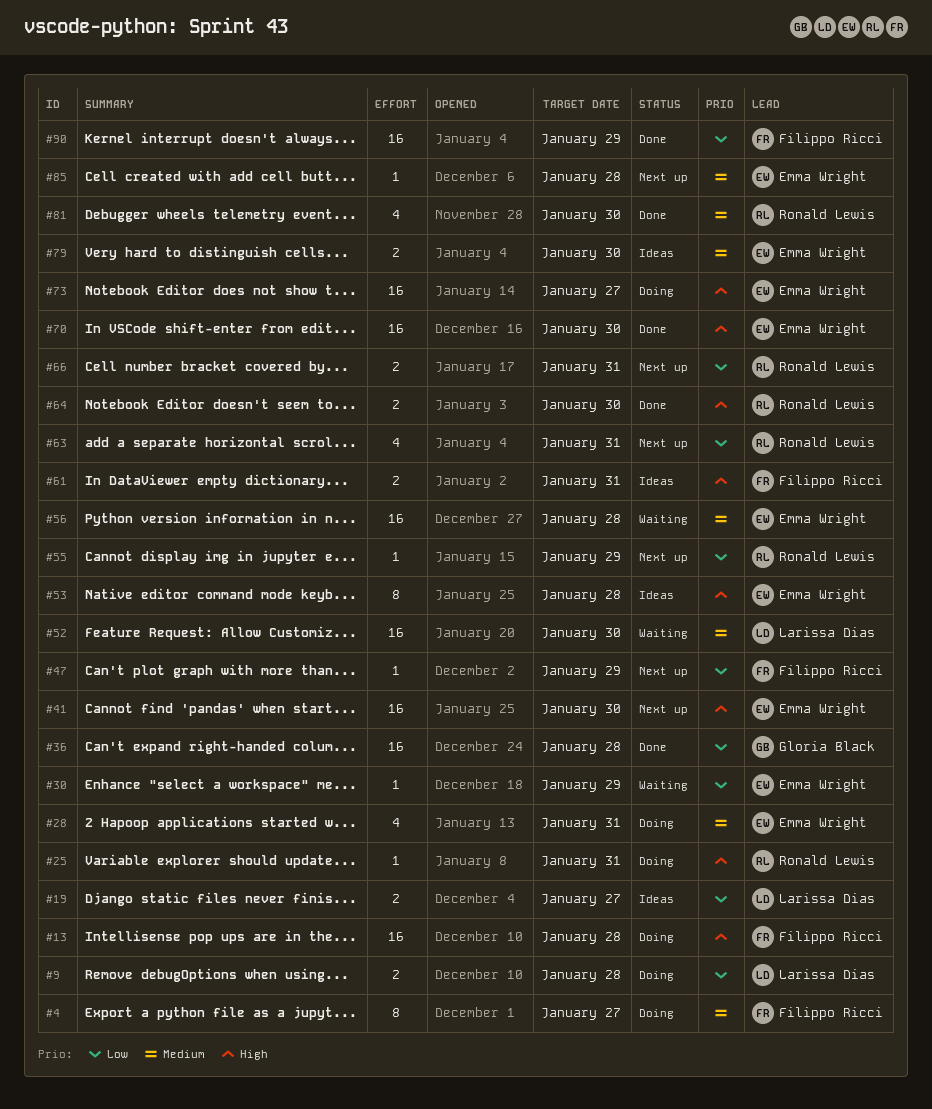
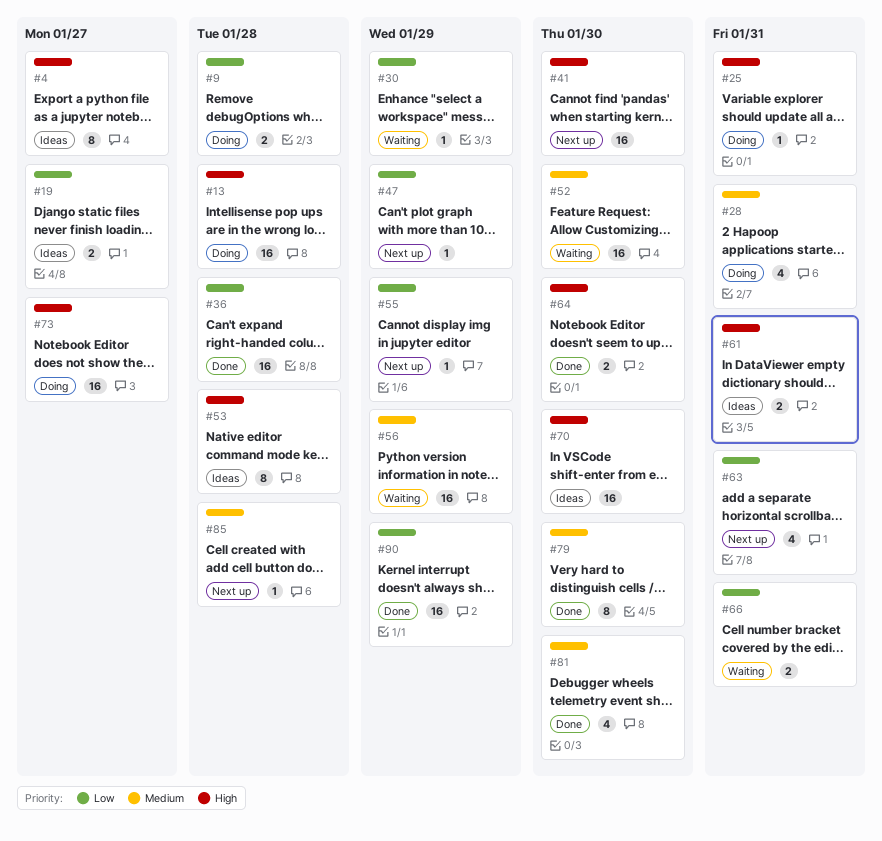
#4, status: Doing -> Ideas
#4, priority: Medium -> High
#56, due: Jan 28 -> Jan 29
#66, status: Next up -> Waiting
#70, status: Done -> Ideas
#79, status: Ideas -> Done
#79, estimate: 2 -> 8

